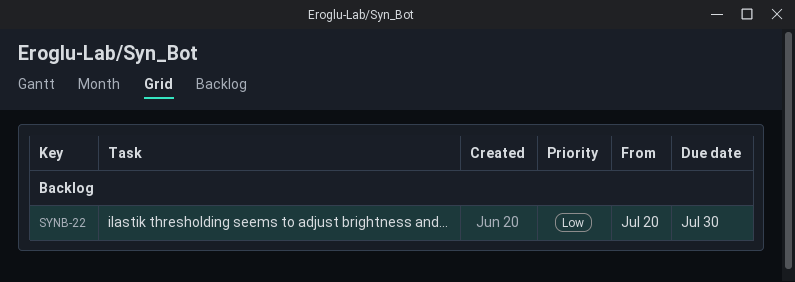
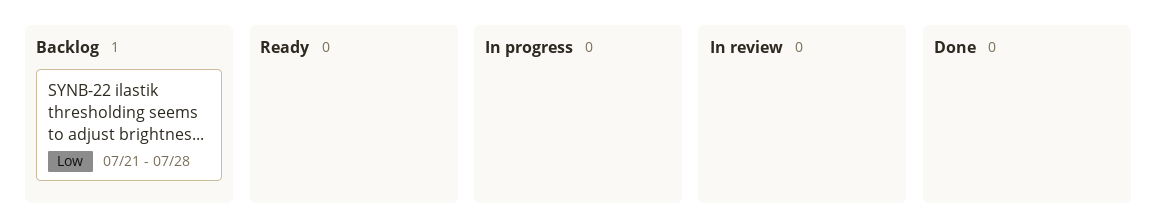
SYNB-22, start: Jul 20 -> Jul 21
SYNB-22, due: Jul 30 -> Jul 28

